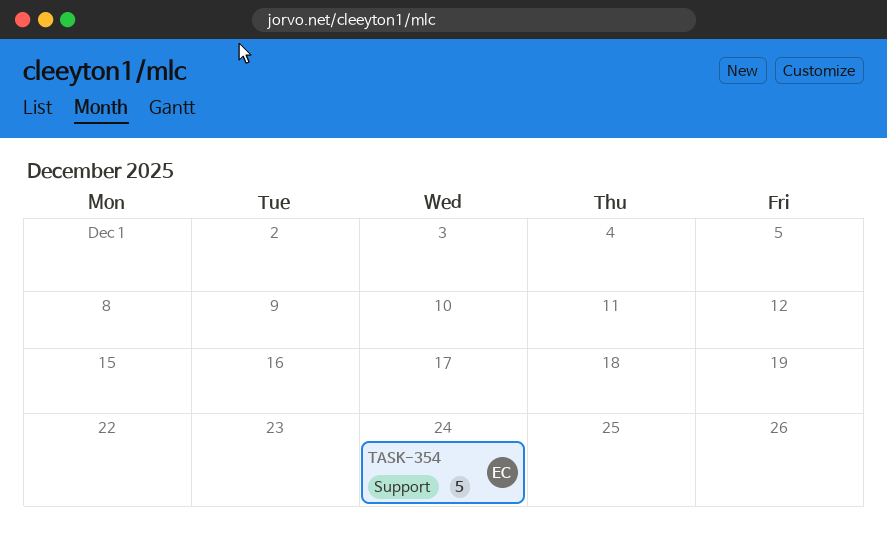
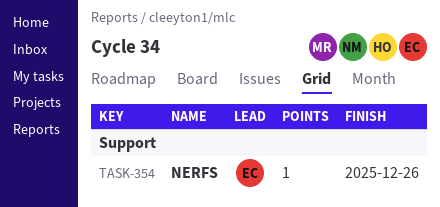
TASK-354, estimate: 5 -> 1
TASK-354, due: Dec 24 -> Dec 26

